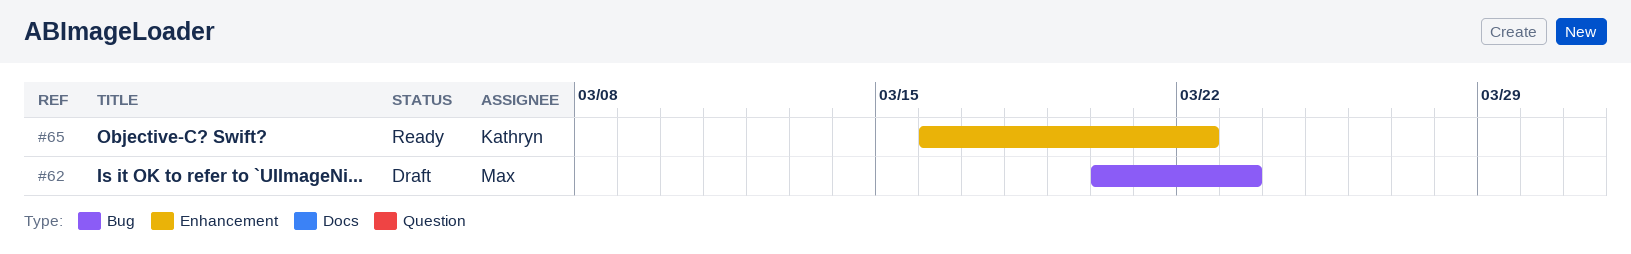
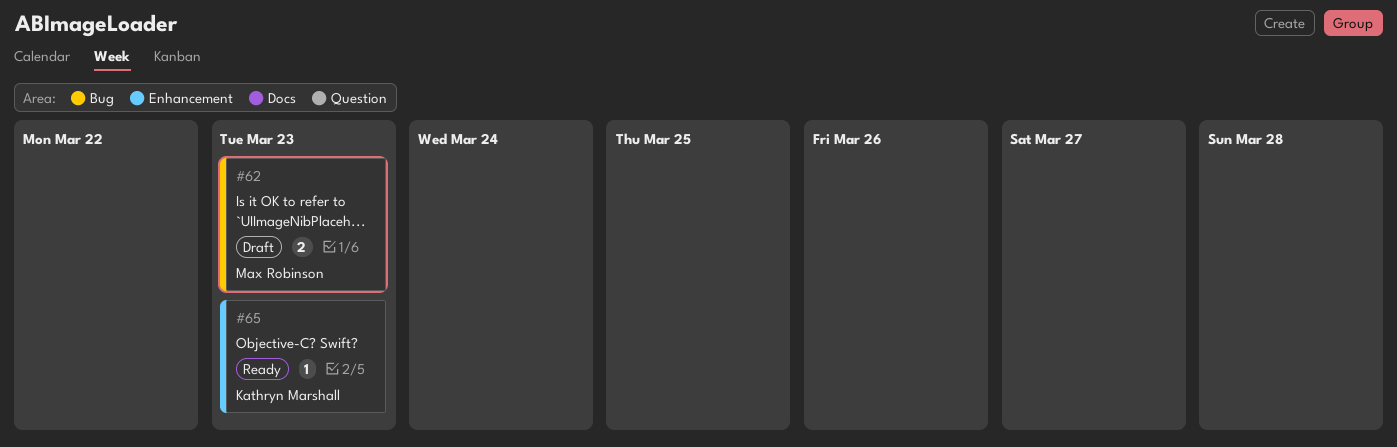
#65, due: Mar 22 -> Mar 23

